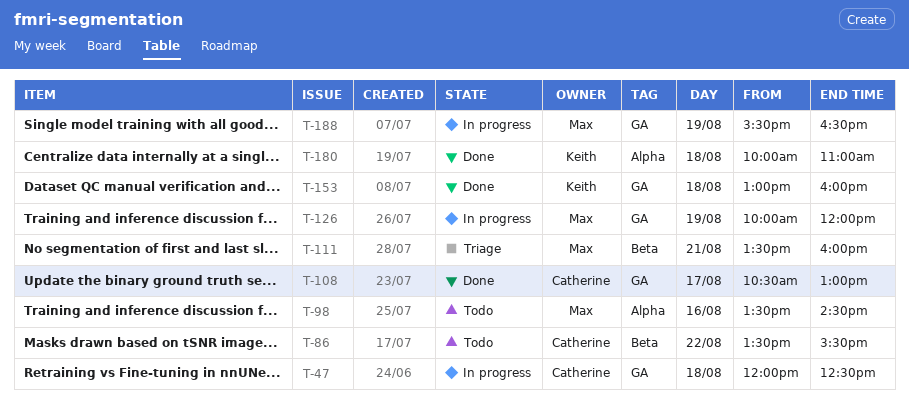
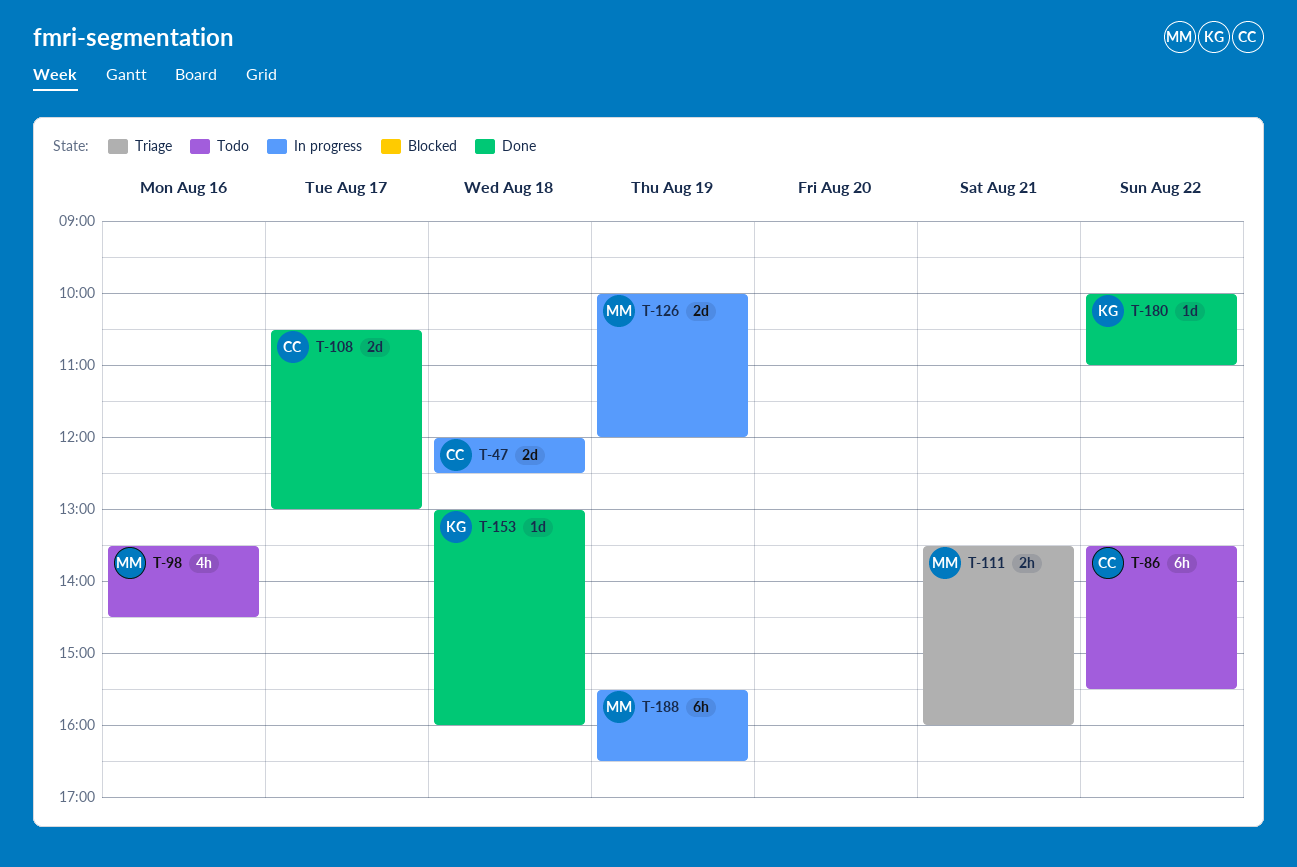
T-180, day: Aug 18 -> Aug 22

